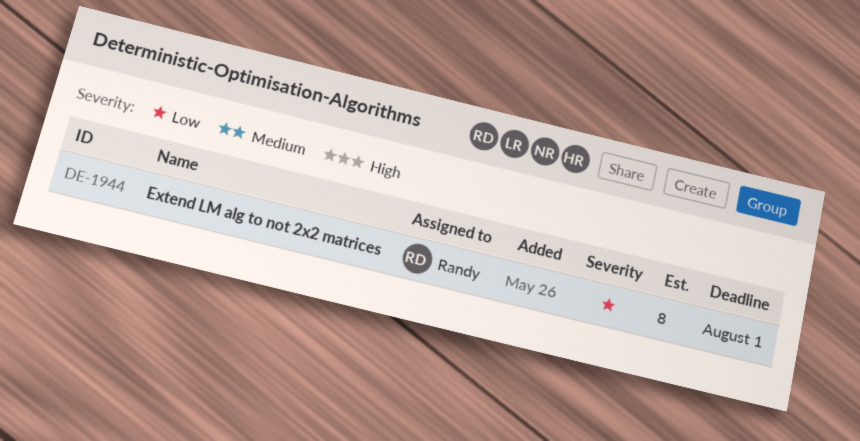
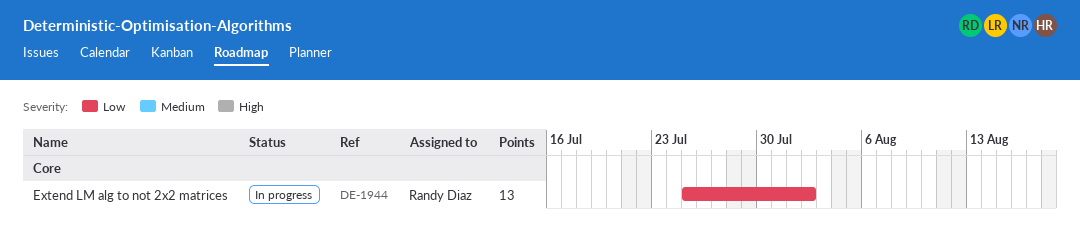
DE-1944, estimate: 8 -> 13
DE-1944, due: Aug 1 -> Aug 2

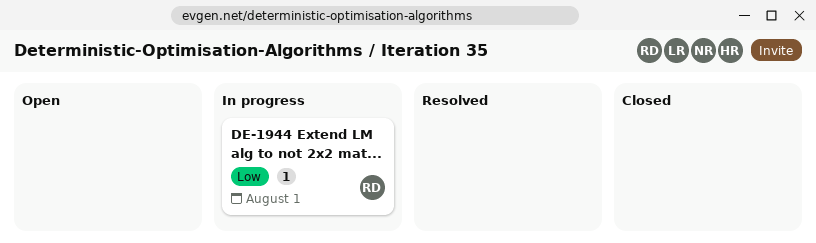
DE-1944, estimate: 13 -> 1
DE-1944, due: Aug 2 -> Aug 1

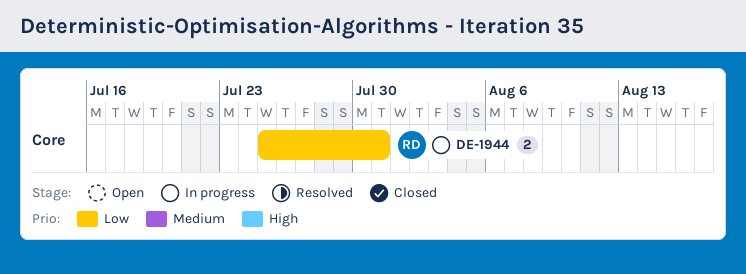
DE-1944, estimate: 1 -> 2
DE-1944, due: Aug 1 -> Jul 31

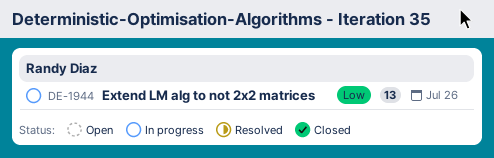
DE-1944, estimate: 2 -> 13
DE-1944, due: Jul 31 -> Jul 26

